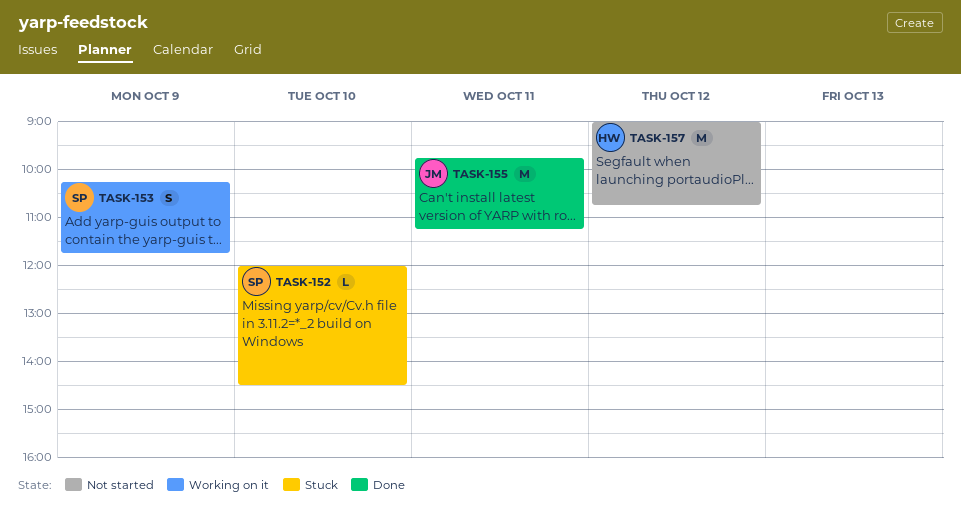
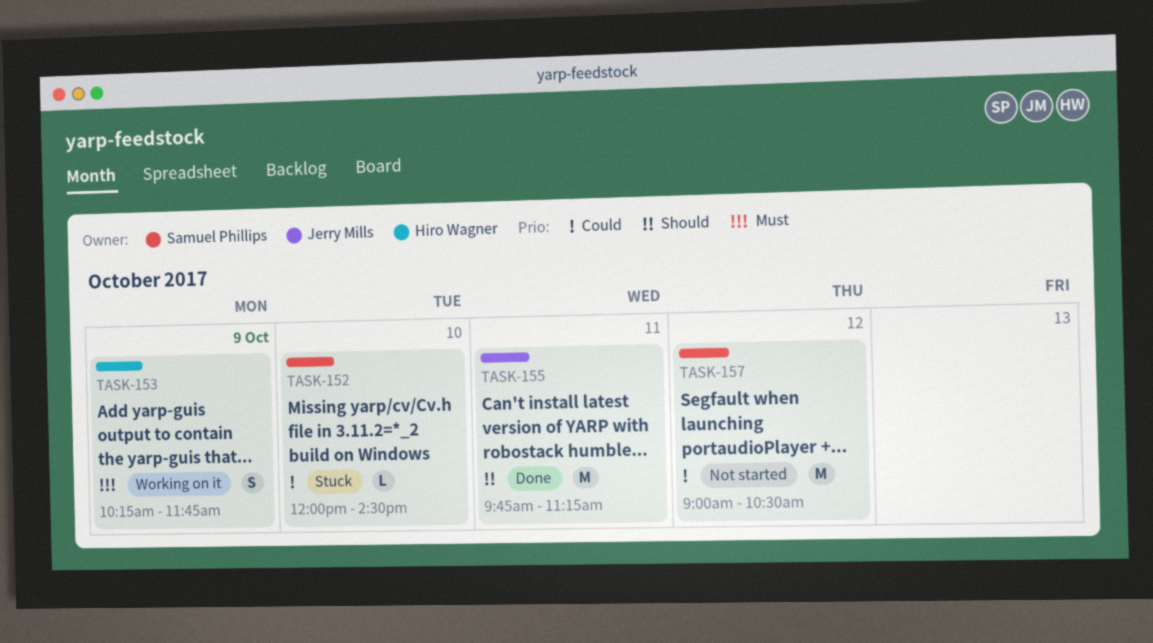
TASK-153, owner: Samuel Phillips -> Hiro Wagner
TASK-157, owner: Hiro Wagner -> Samuel Phillips
TASK-157, ends: 10:45 -> 10:30

